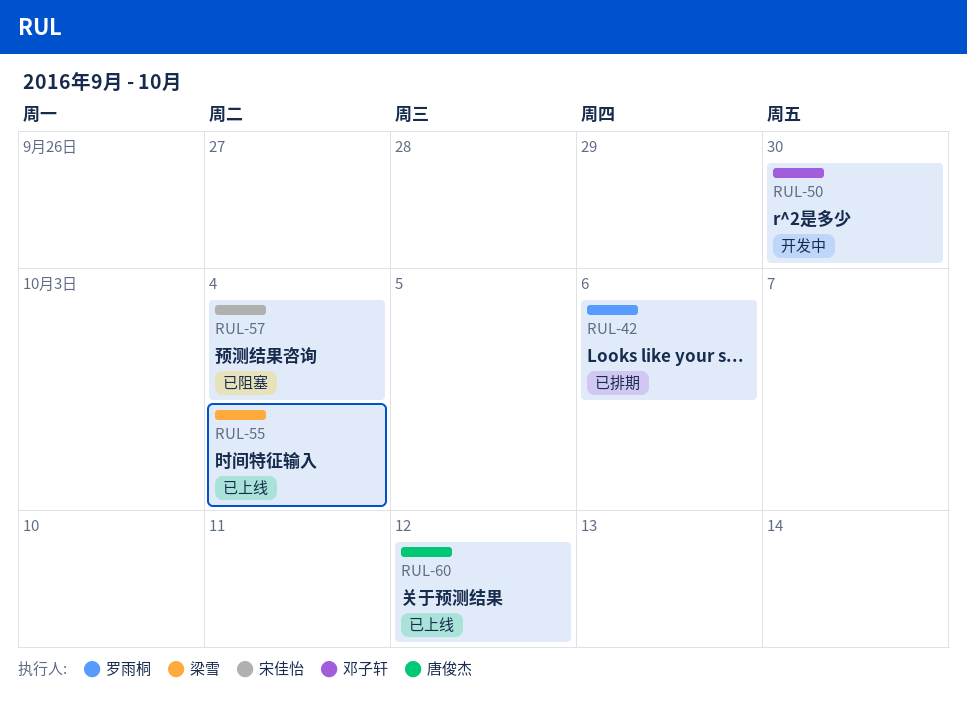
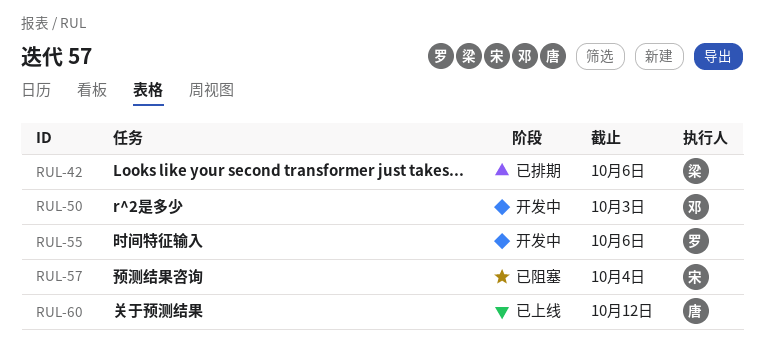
RUL-42, owner: 罗雨桐 -> 梁雪
RUL-50, due: Sep 30 -> Oct 3
RUL-55, status: 已上线 -> 开发中
RUL-55, owner: 梁雪 -> 罗雨桐
RUL-55, due: Oct 4 -> Oct 6

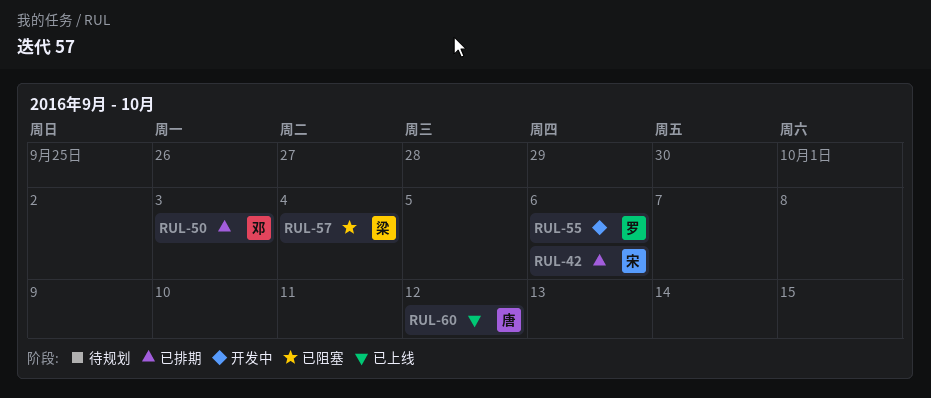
RUL-42, owner: 梁 -> 宋
RUL-50, status: 开发中 -> 已排期
RUL-57, owner: 宋 -> 梁

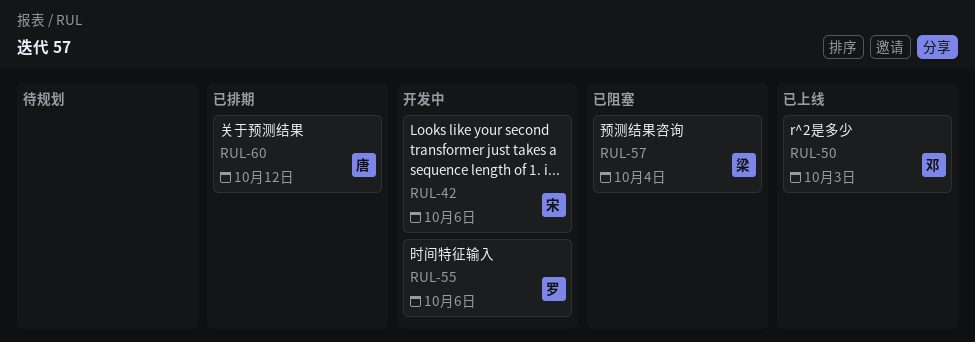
RUL-42, status: 已排期 -> 开发中
RUL-50, status: 已排期 -> 已上线
RUL-60, status: 已上线 -> 已排期

